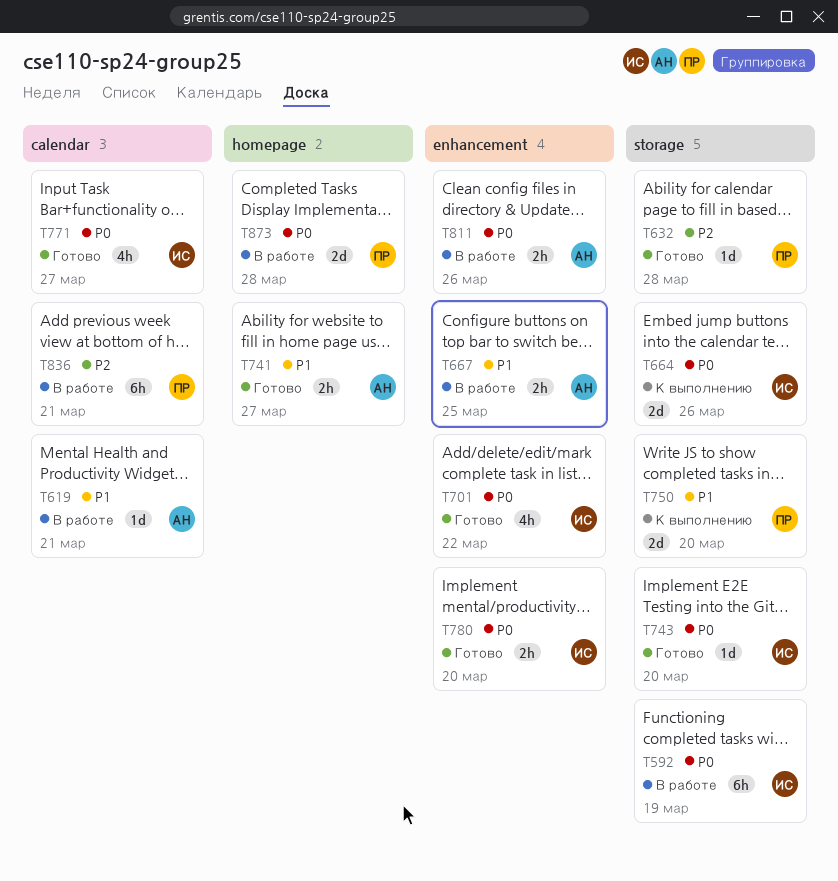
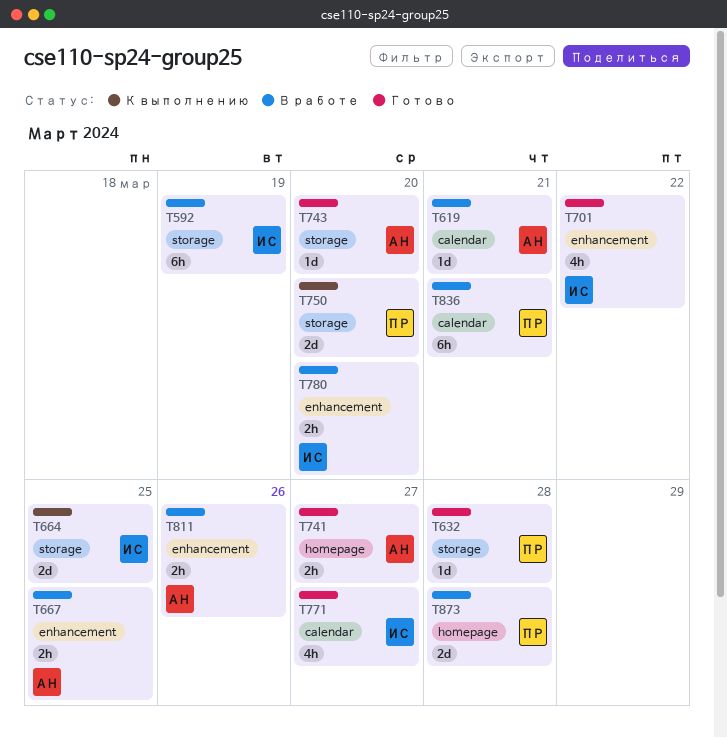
T664, due: Mar 26 -> Mar 25
T743, owner: ИС -> АН
T780, status: Готово -> В работе

